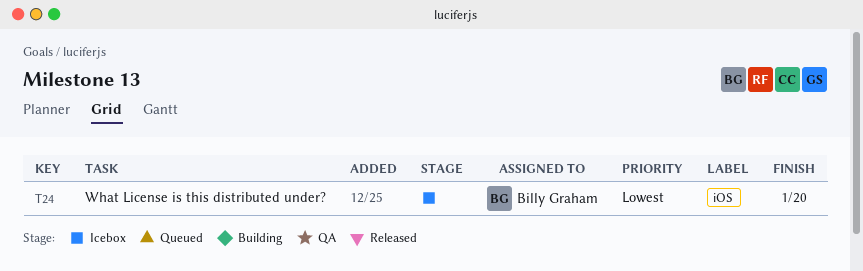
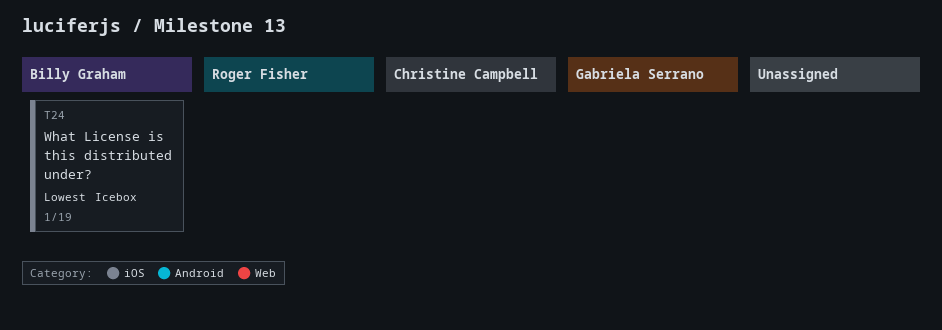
T24, due: Jan 20 -> Jan 19

